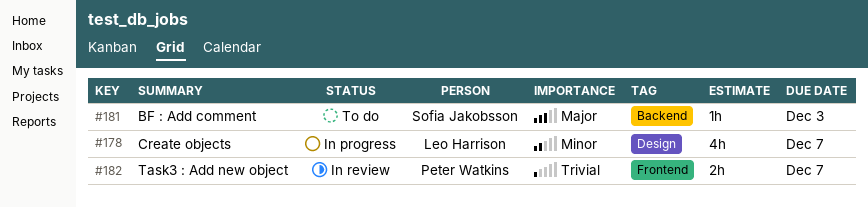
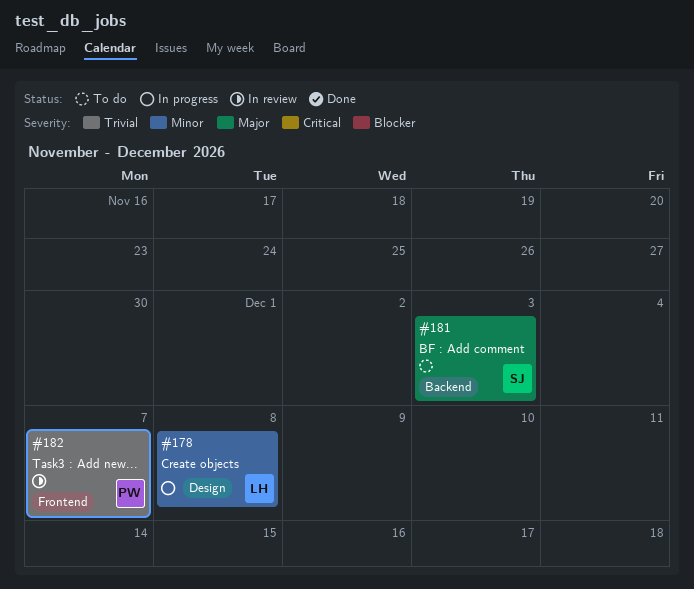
#178, due: Dec 7 -> Dec 8

